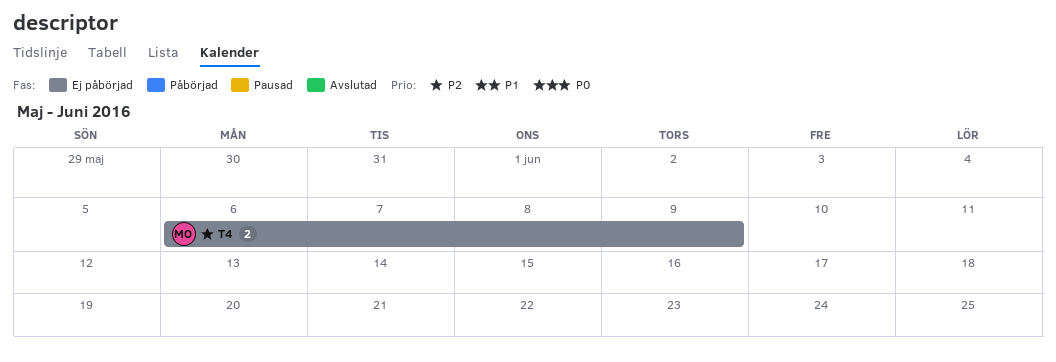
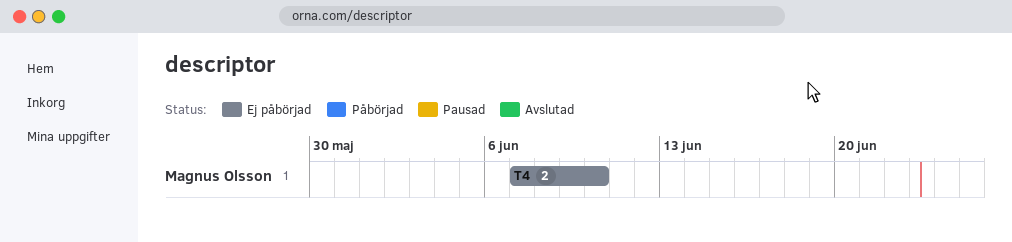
T4, start: Jun 6 -> Jun 7
T4, due: Jun 9 -> Jun 10

